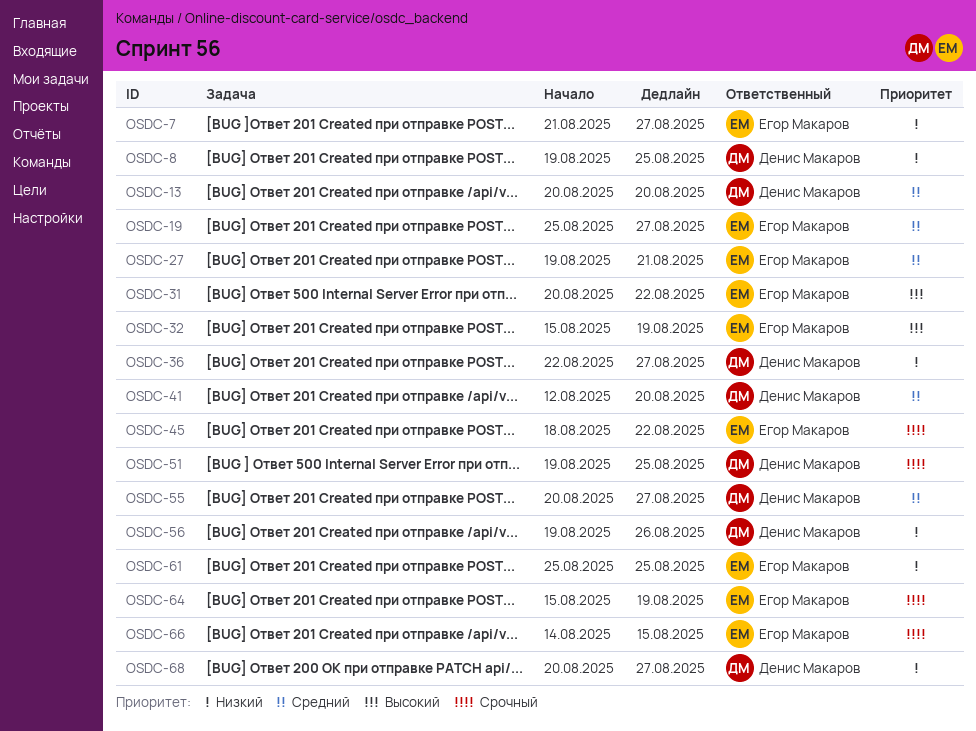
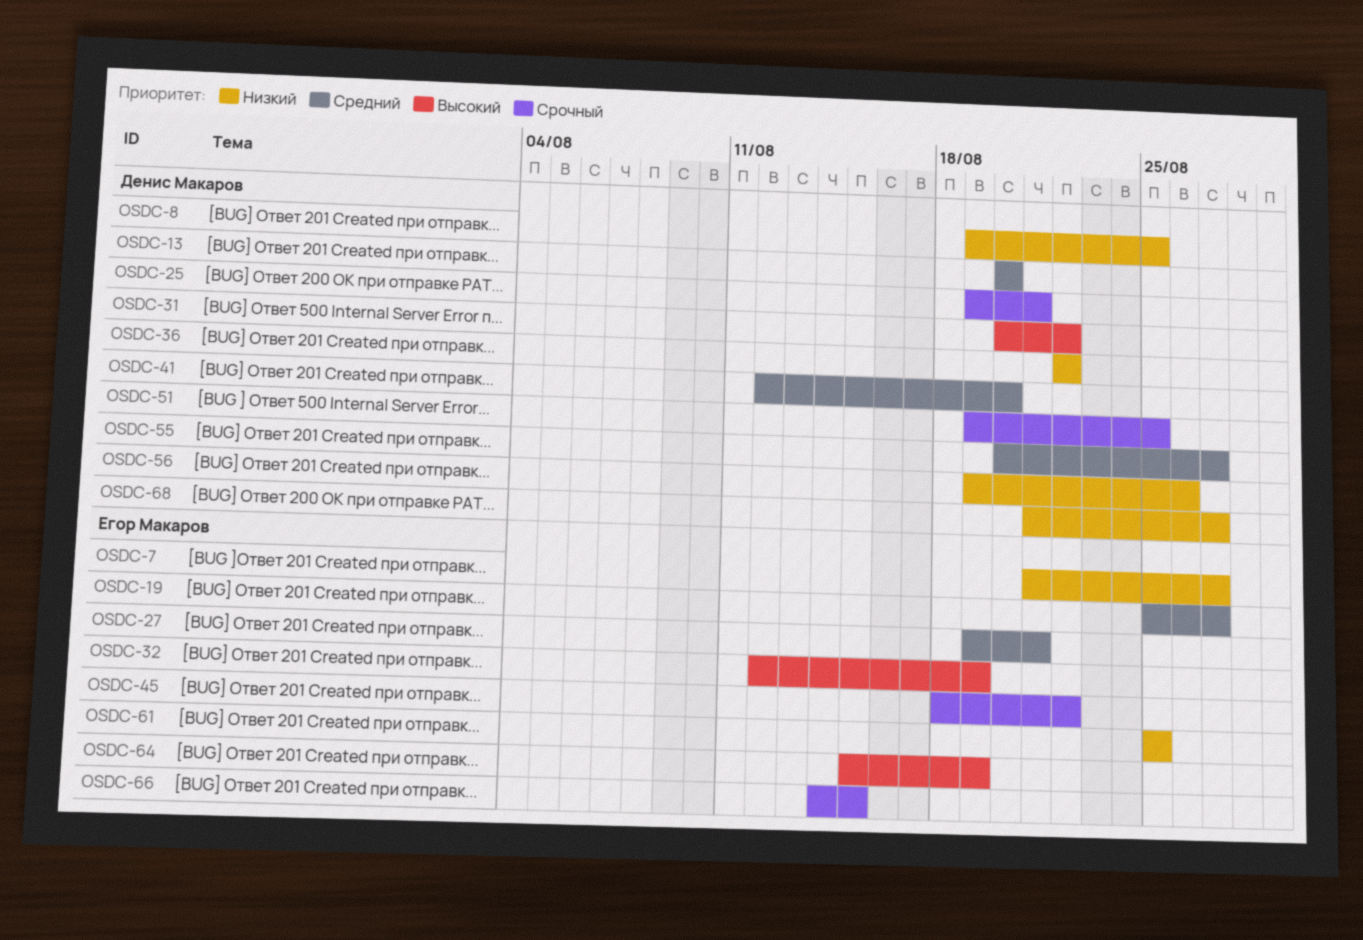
OSDC-25: none -> present
OSDC-31, owner: Егор Макаров -> Денис Макаров
OSDC-32, start: Aug 15 -> Aug 12
OSDC-36, due: Aug 27 -> Aug 22
OSDC-64, priority: Срочный -> Высокий
OSDC-68, start: Aug 20 -> Aug 21

